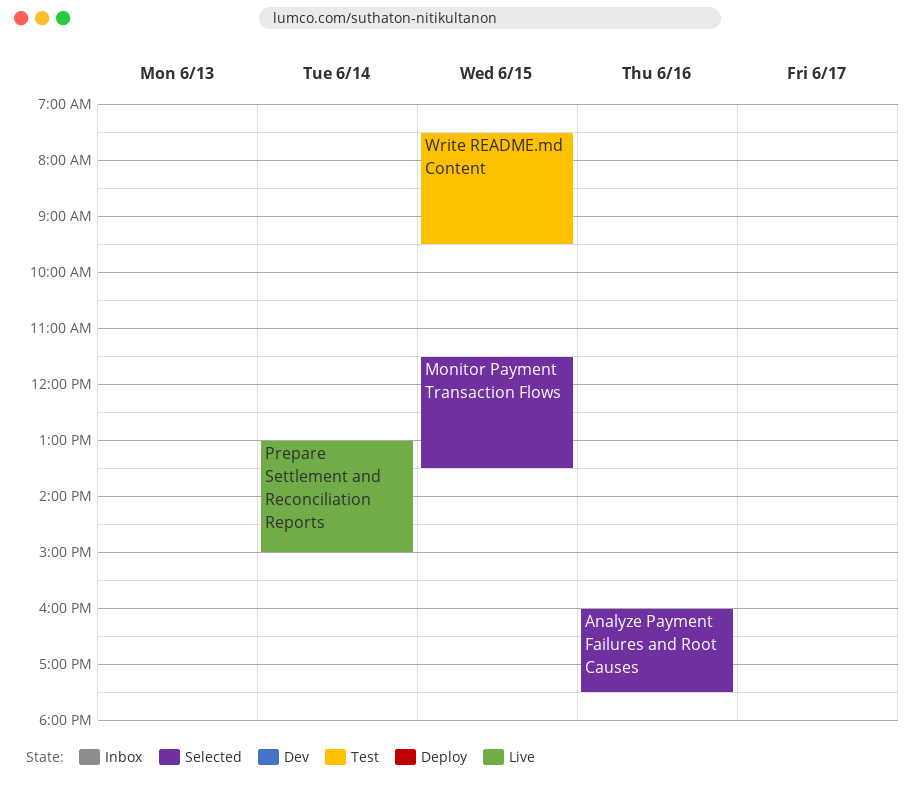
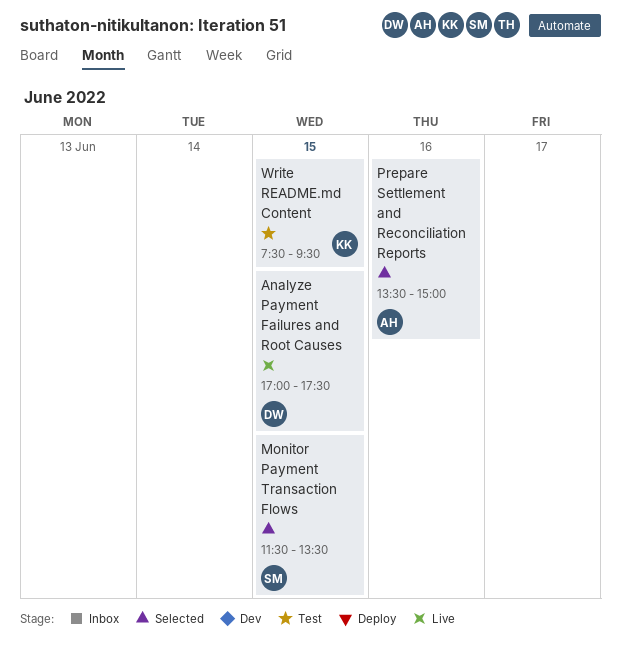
Analyze Payment Failures and Root Causes, status: Selected -> Live
Analyze Payment Failures and Root Causes, day: Jun 16 -> Jun 15
Analyze Payment Failures and Root Causes, begins: 16:00 -> 17:00
Prepare Settlement and Reconciliation Reports, status: Live -> Selected
Prepare Settlement and Reconciliation Reports, day: Jun 14 -> Jun 16
Prepare Settlement and Reconciliation Reports, begins: 13:00 -> 13:30

